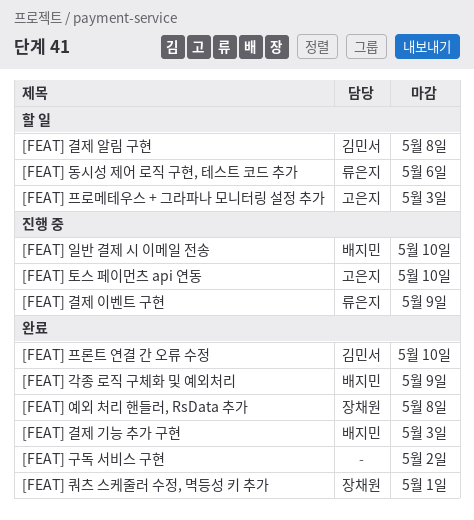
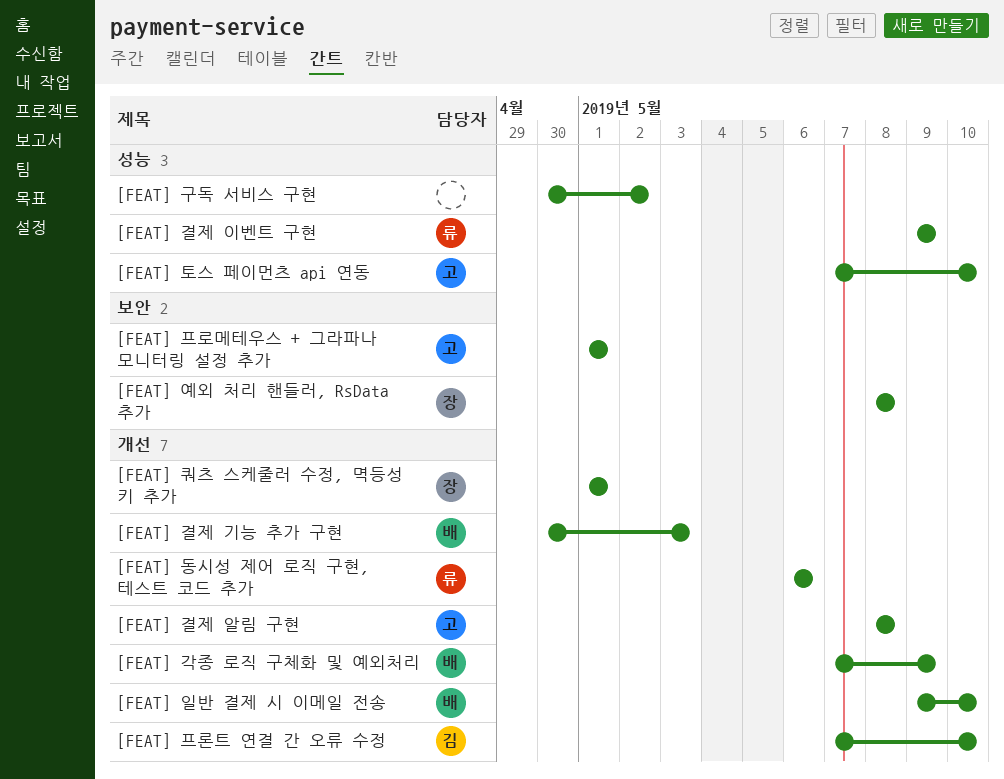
[FEAT] 결제 알림 구현, owner: 김민서 -> 고은지
[FEAT] 프로메테우스 + 그라파나 모니터링 설정 추가, due: May 3 -> May 1

